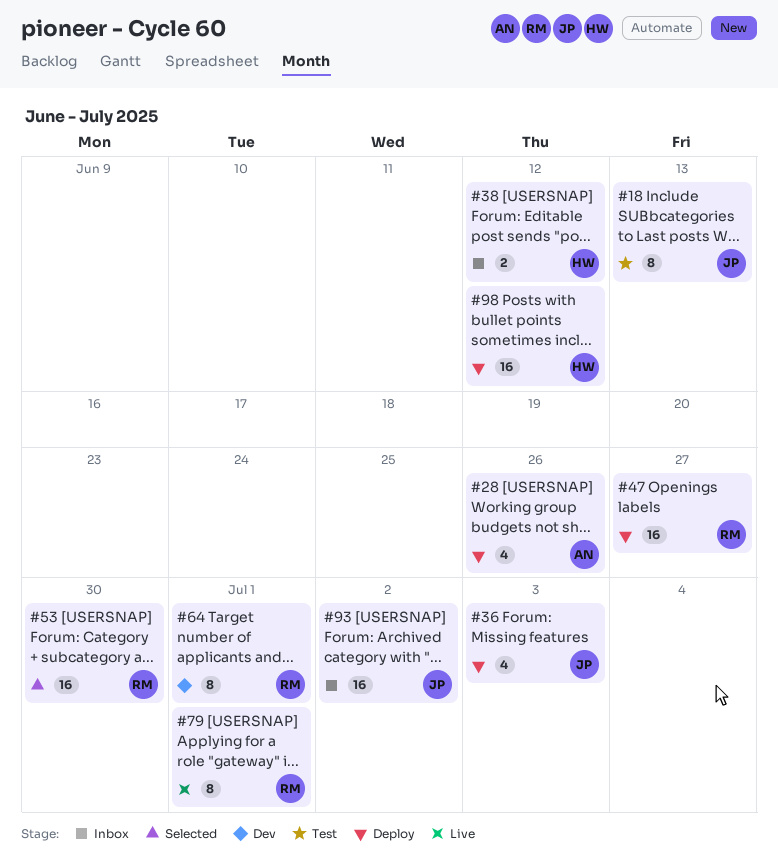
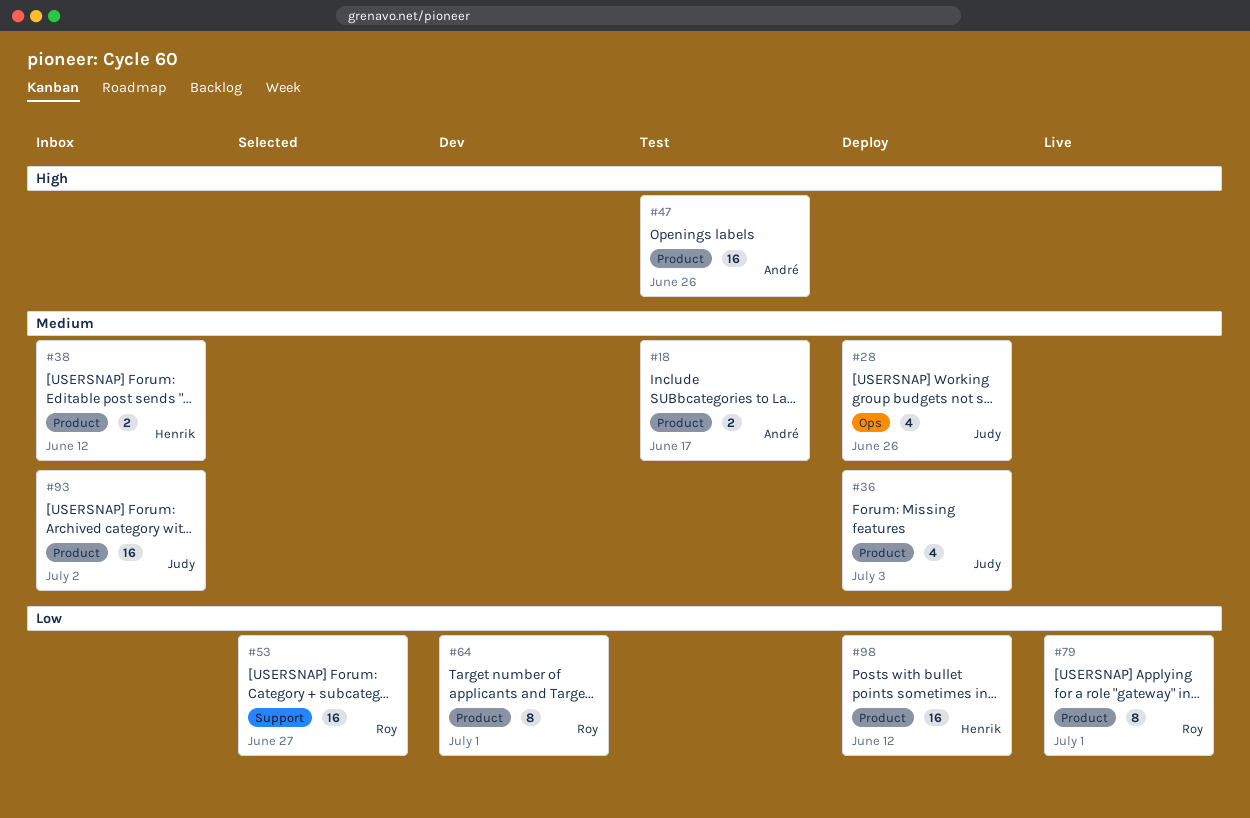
#18, owner: Judy -> André
#18, estimate: 8 -> 2
#18, due: Jun 13 -> Jun 17
#28, owner: André -> Judy
#47, status: Deploy -> Test
#47, owner: Roy -> André
#47, due: Jun 27 -> Jun 26
#53, due: Jun 30 -> Jun 27

